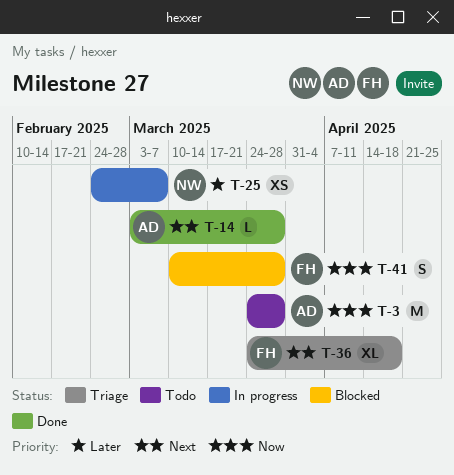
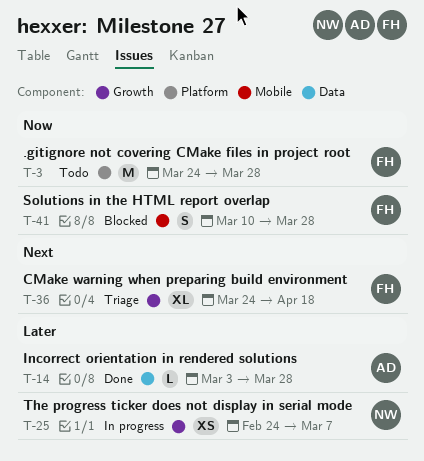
T-3, owner: AD -> FH
T-14, priority: Next -> Later

